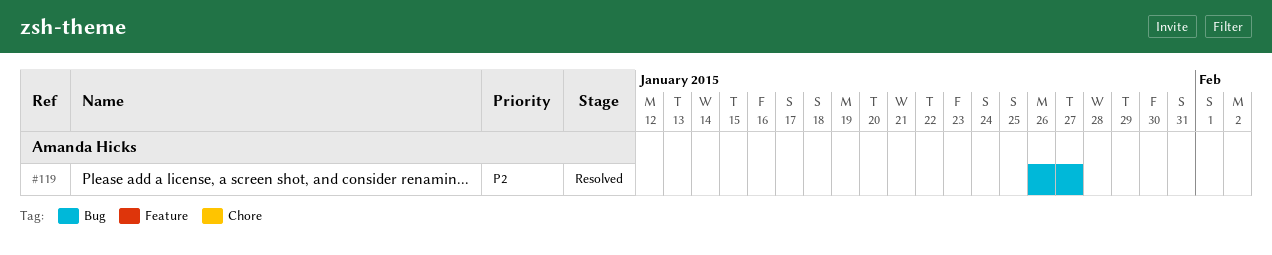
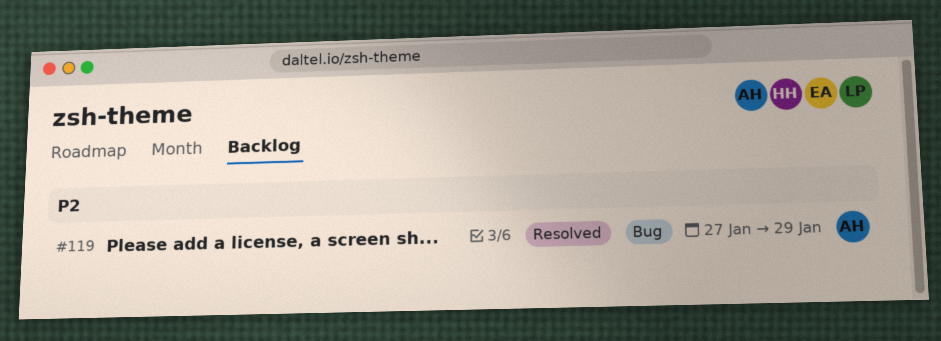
#119, start: Jan 26 -> Jan 27
#119, due: Jan 27 -> Jan 29

